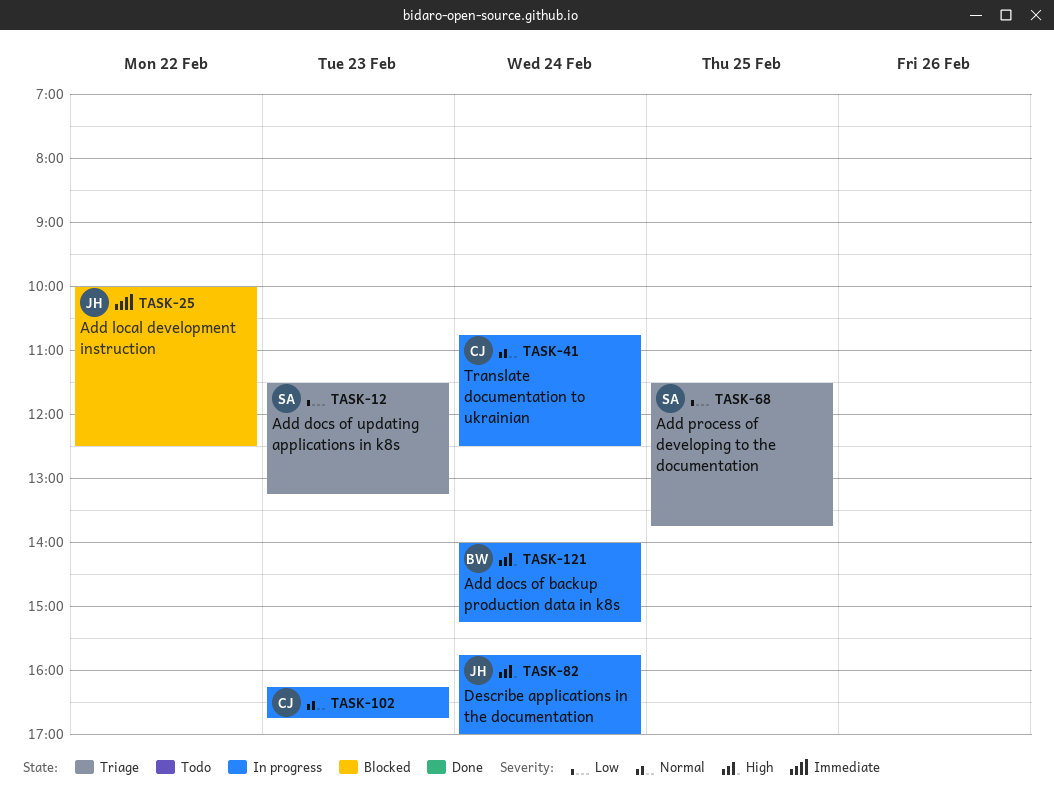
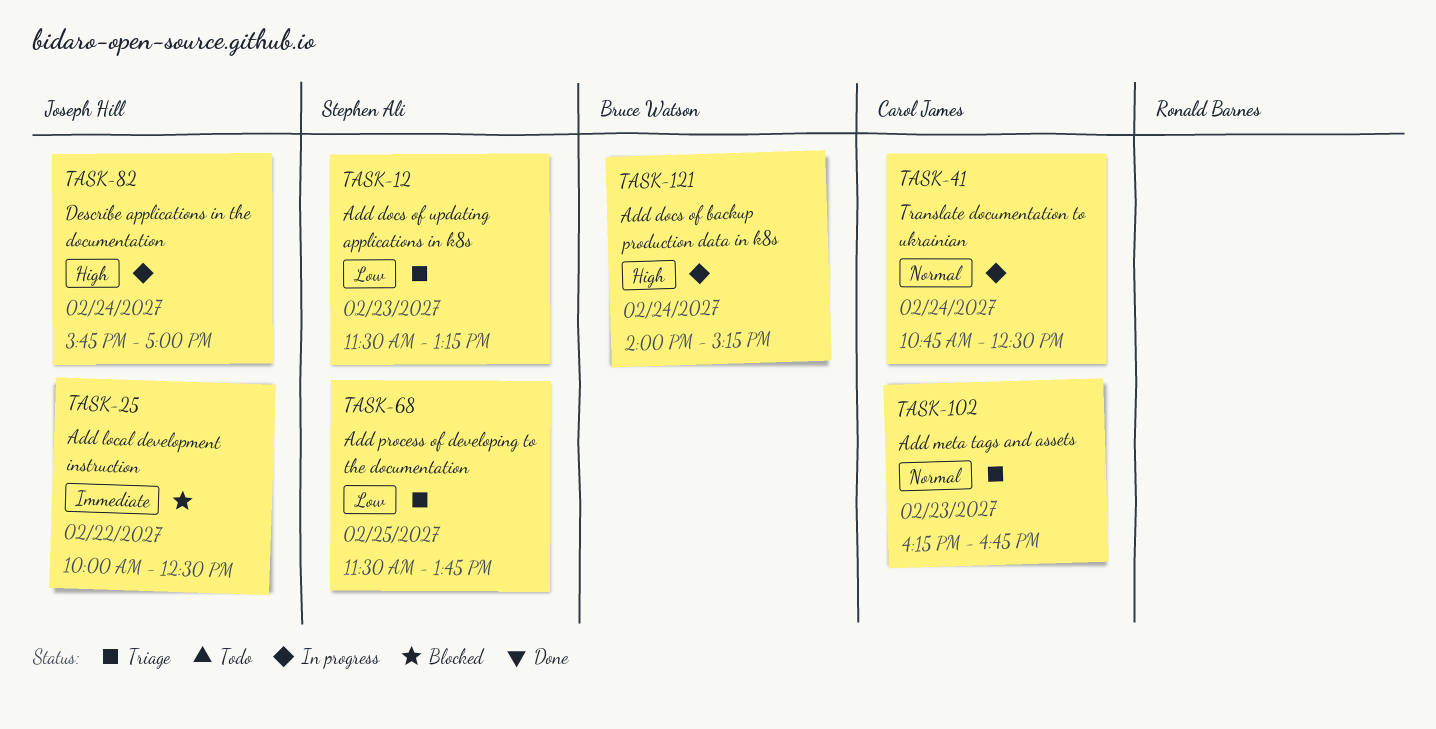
TASK-102, status: In progress -> Triage

